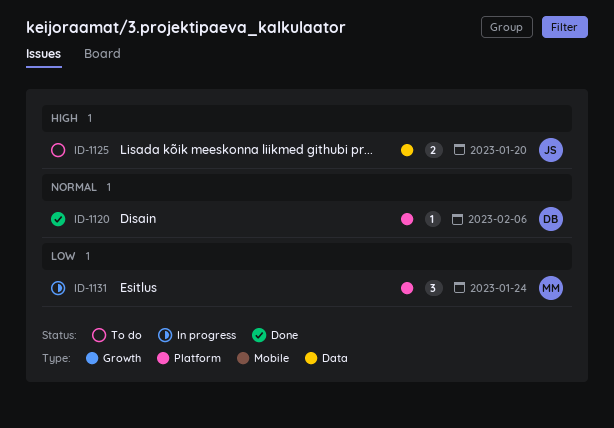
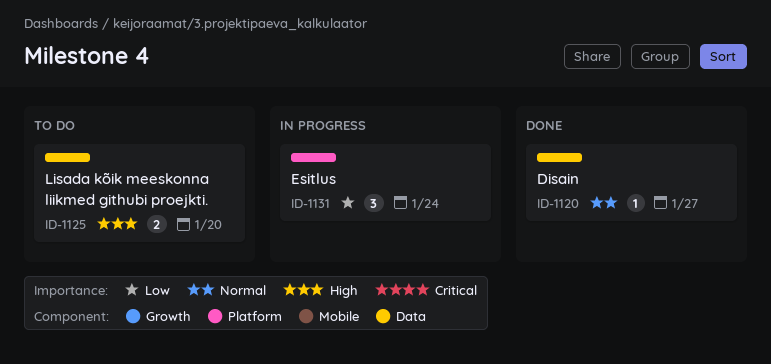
ID-1120, label: Platform -> Data
ID-1120, due: Feb 6 -> Jan 27

